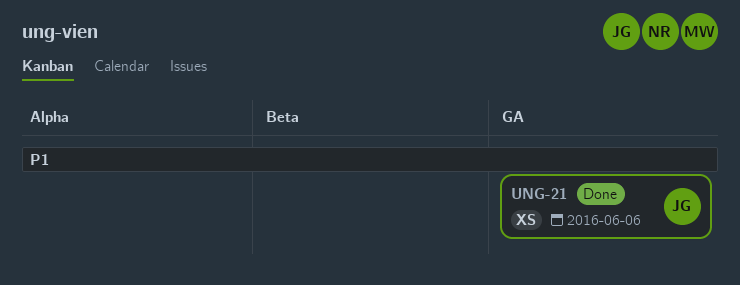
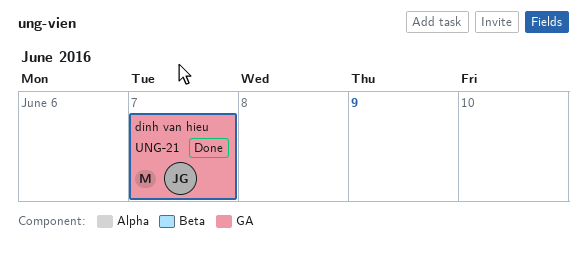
UNG-21, estimate: XS -> M
UNG-21, due: Jun 6 -> Jun 7

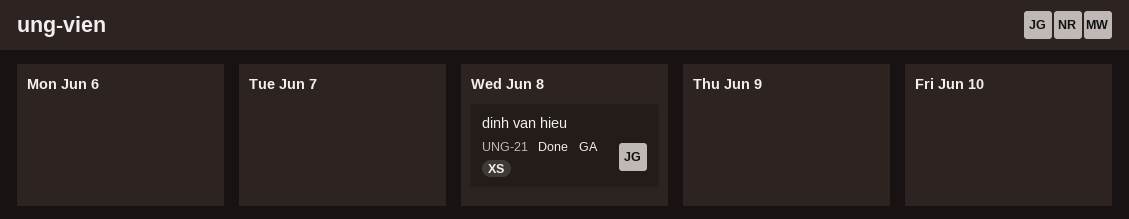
UNG-21, estimate: M -> XS
UNG-21, due: Jun 7 -> Jun 8

